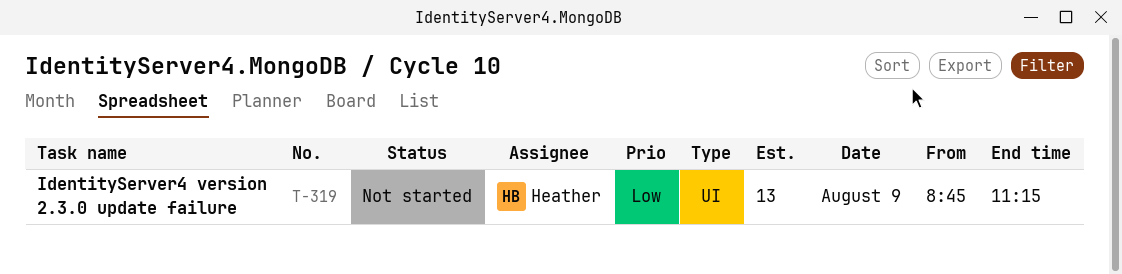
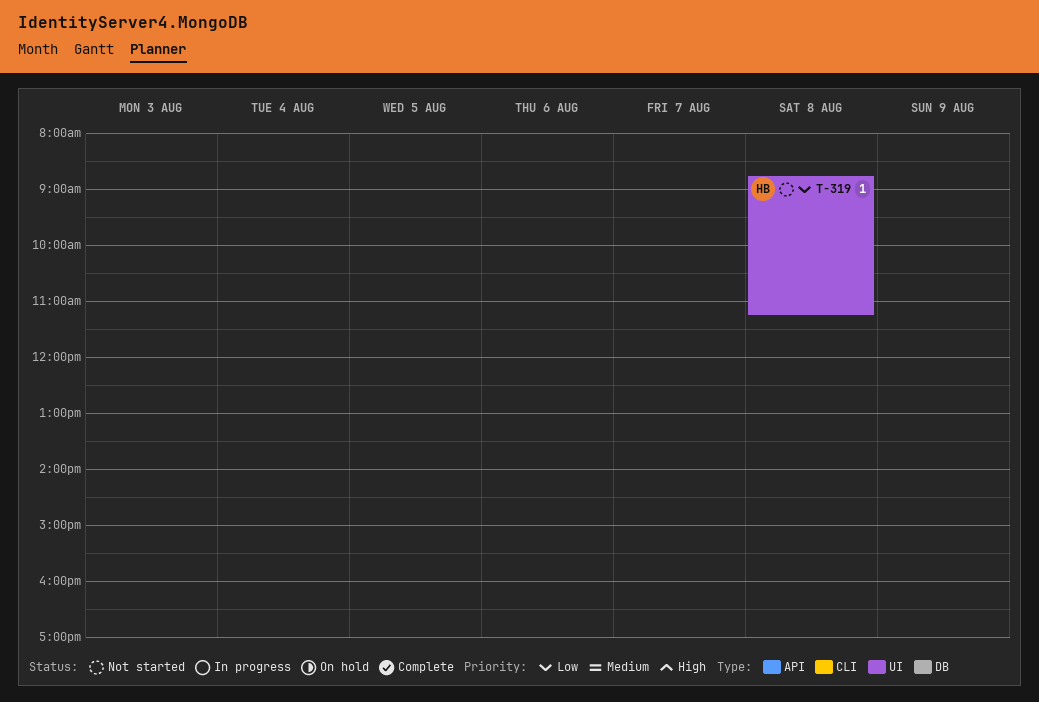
T-319, estimate: 13 -> 1
T-319, day: Aug 9 -> Aug 8

